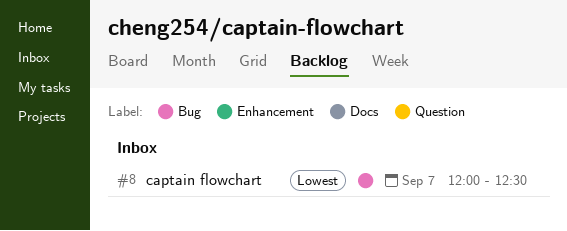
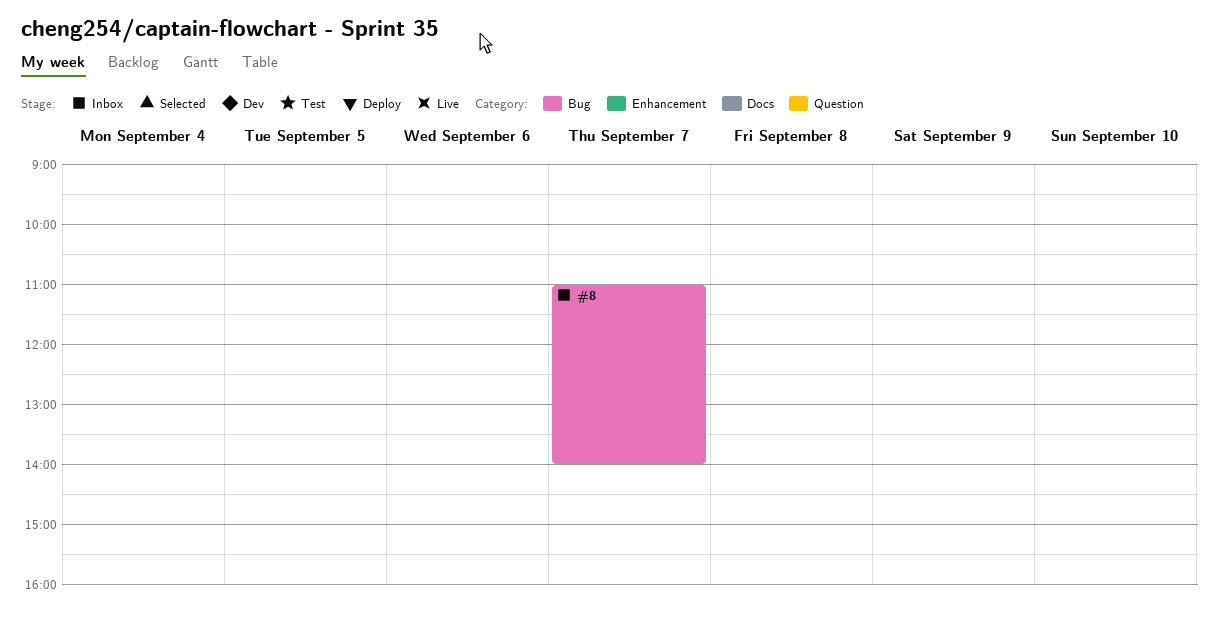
#8, begins: 12:00 -> 11:00
#8, ends: 12:30 -> 14:00

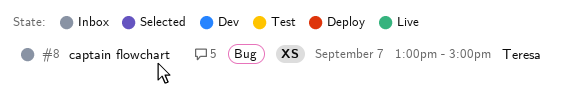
#8, begins: 11:00 -> 13:00
#8, ends: 14:00 -> 15:00

